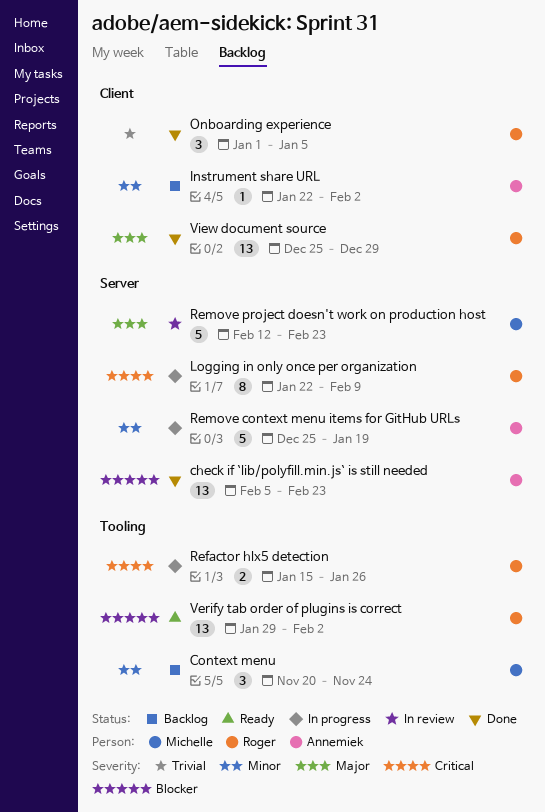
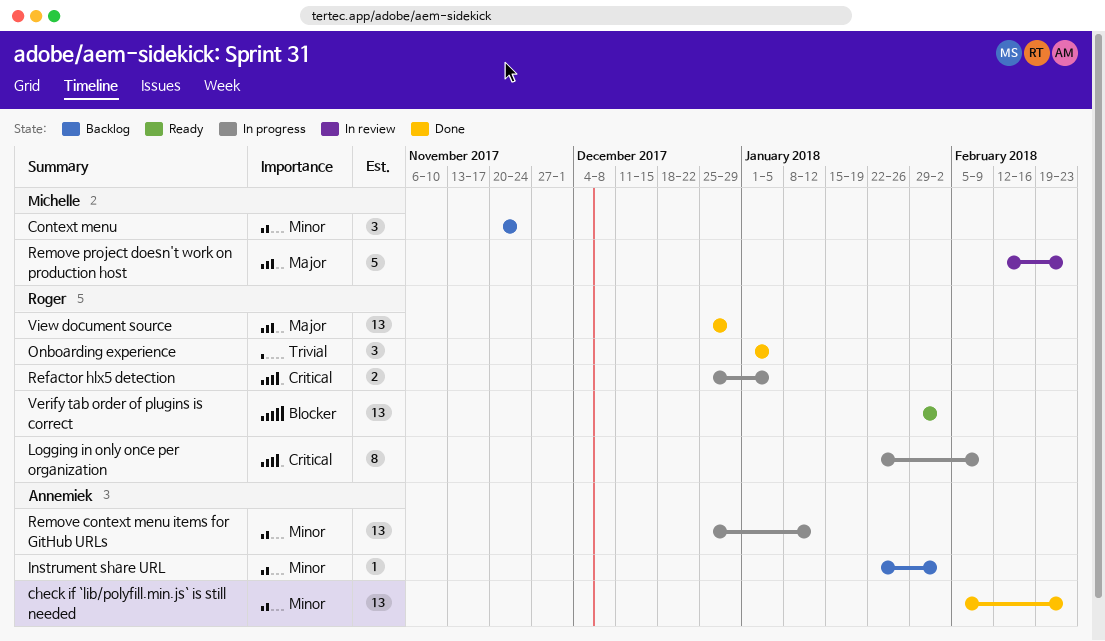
check if `lib/polyfill.min.js` is still needed, priority: Blocker -> Minor
Refactor hlx5 detection, start: Jan 15 -> Dec 25
Refactor hlx5 detection, due: Jan 26 -> Jan 5
Remove context menu items for GitHub URLs, estimate: 5 -> 13
Remove context menu items for GitHub URLs, due: Jan 19 -> Jan 12

